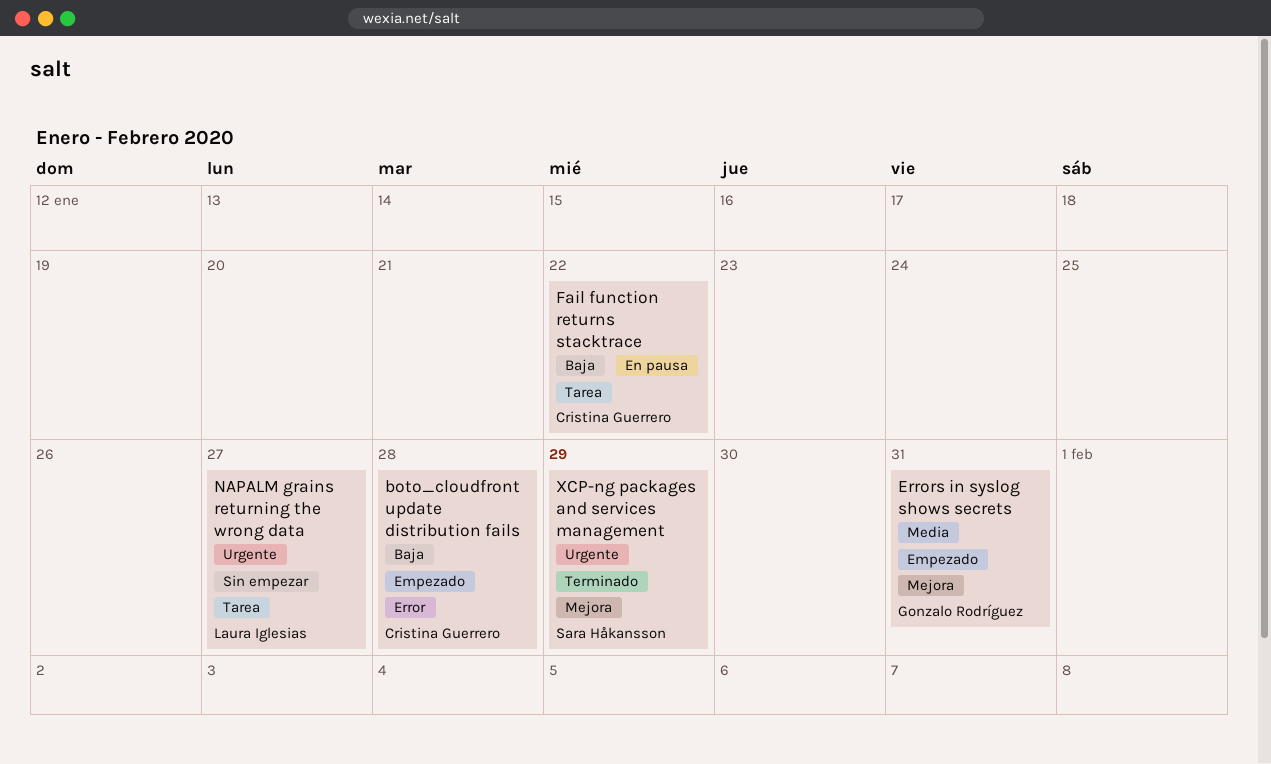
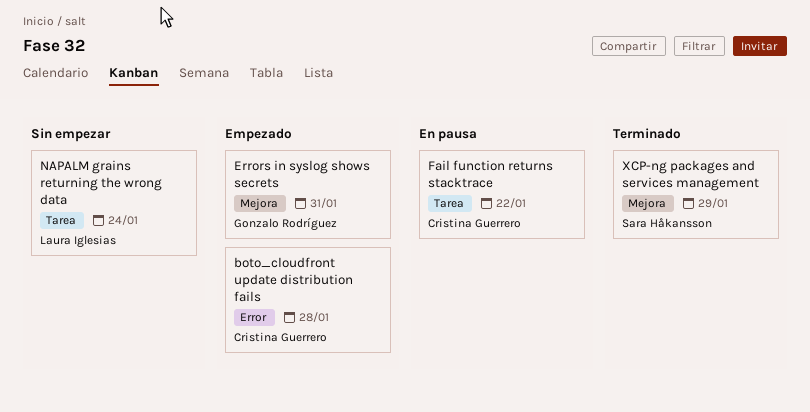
NAPALM grains returning the wrong data, due: Jan 27 -> Jan 24

